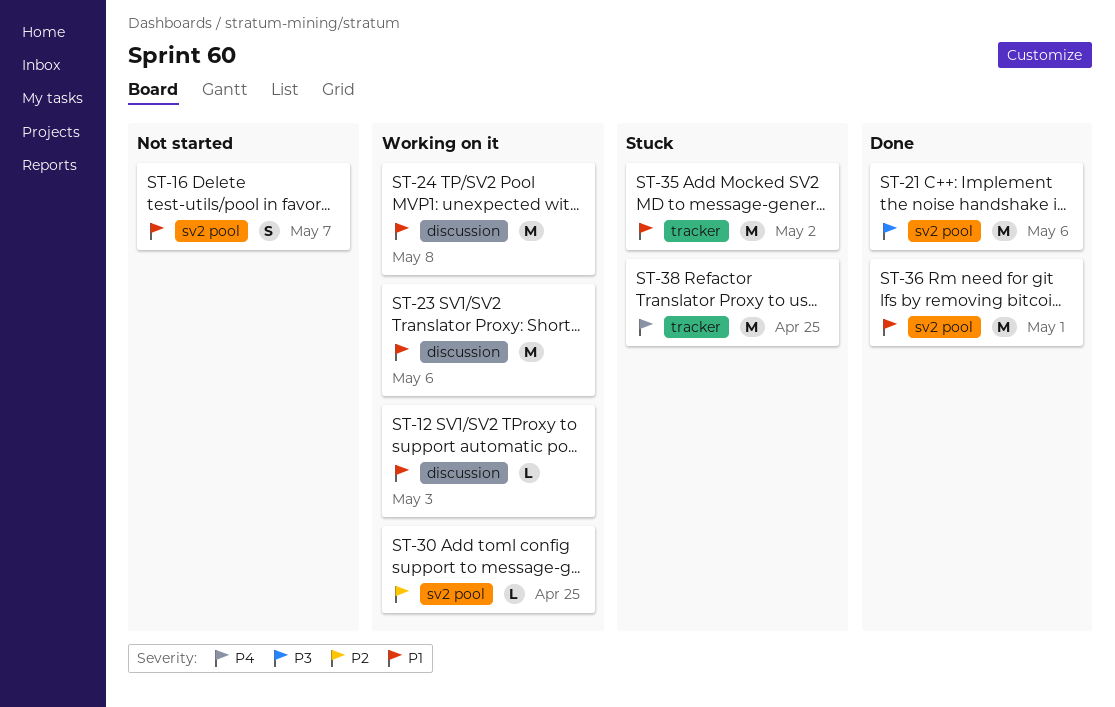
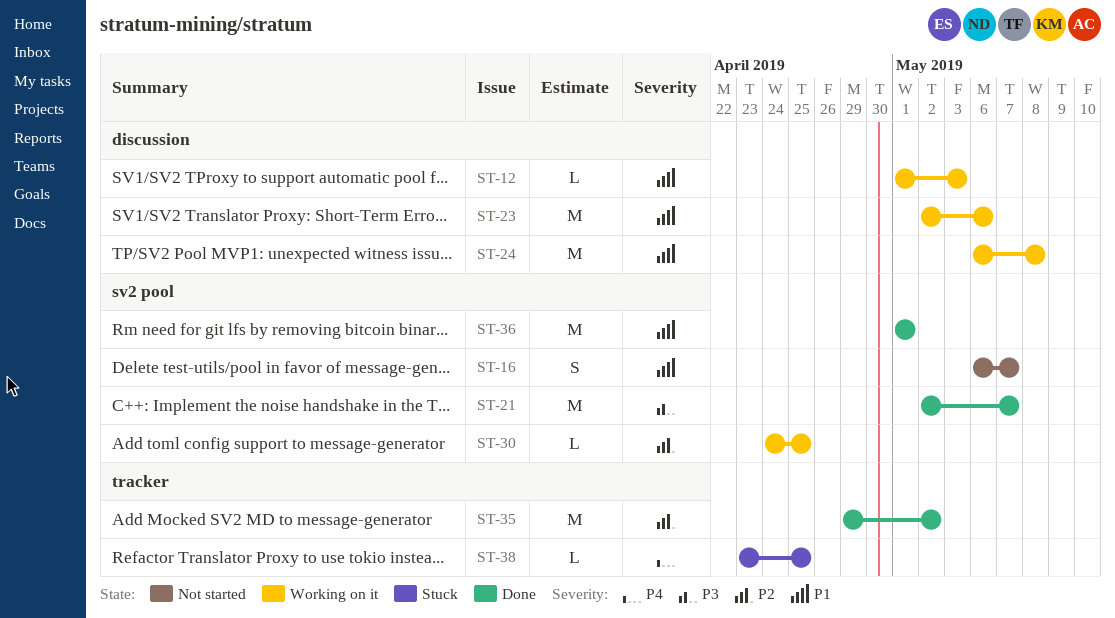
ST-21, due: May 6 -> May 7
ST-35, status: Stuck -> Done
ST-35, priority: P1 -> P2
ST-38, estimate: M -> L

